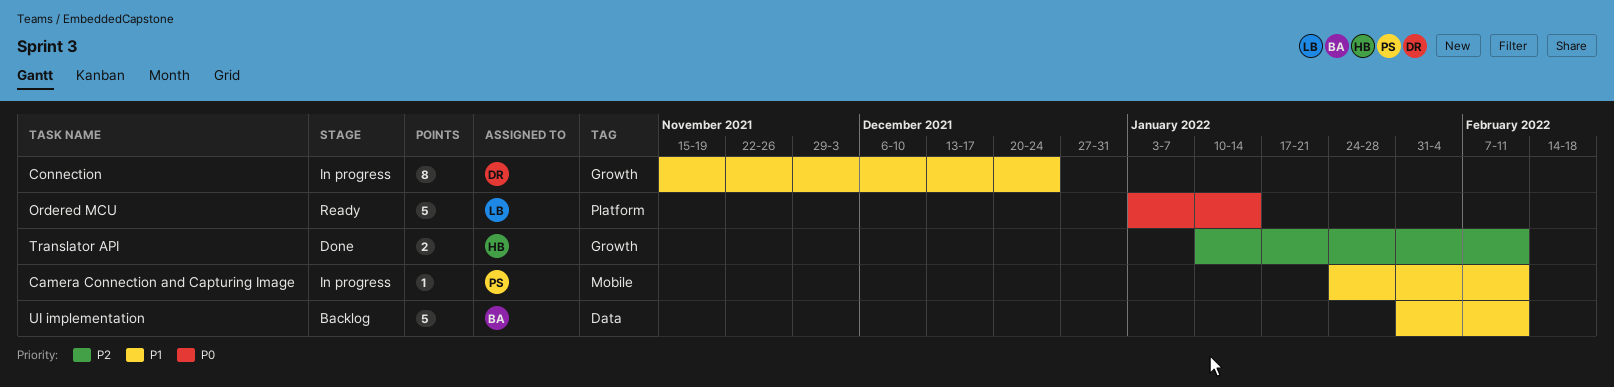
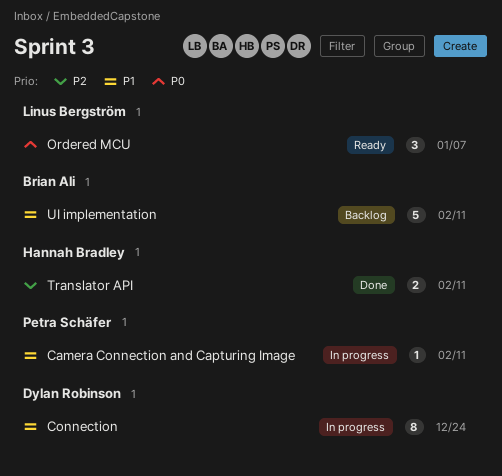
Ordered MCU, estimate: 5 -> 3
Ordered MCU, due: Jan 14 -> Jan 7

